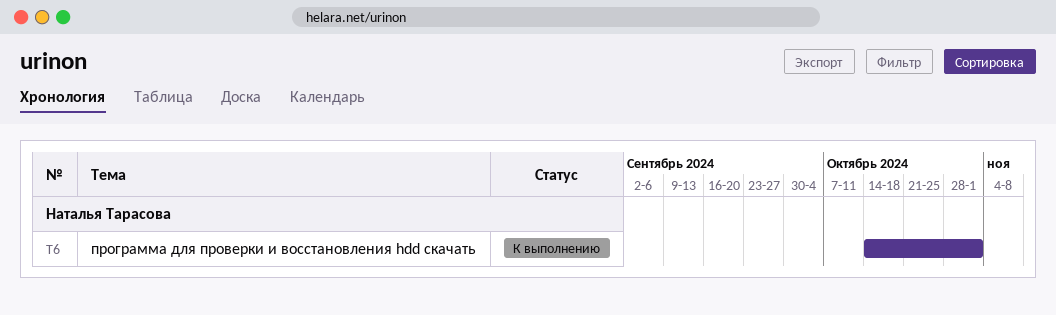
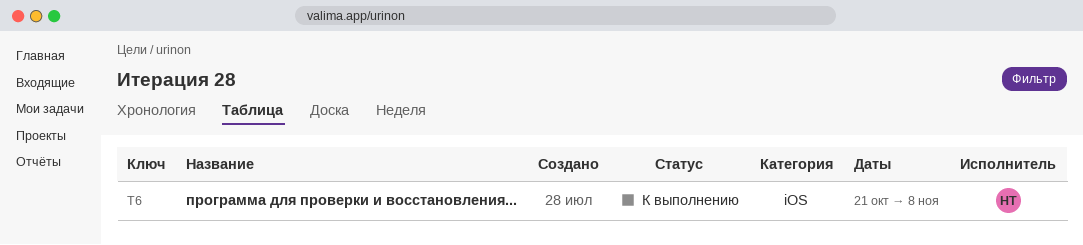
T6, start: Oct 14 -> Oct 21
T6, due: Nov 1 -> Nov 8

